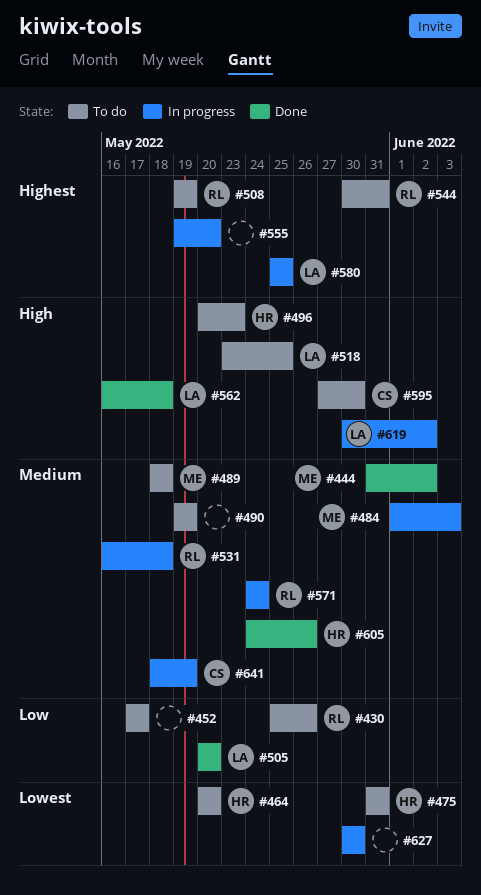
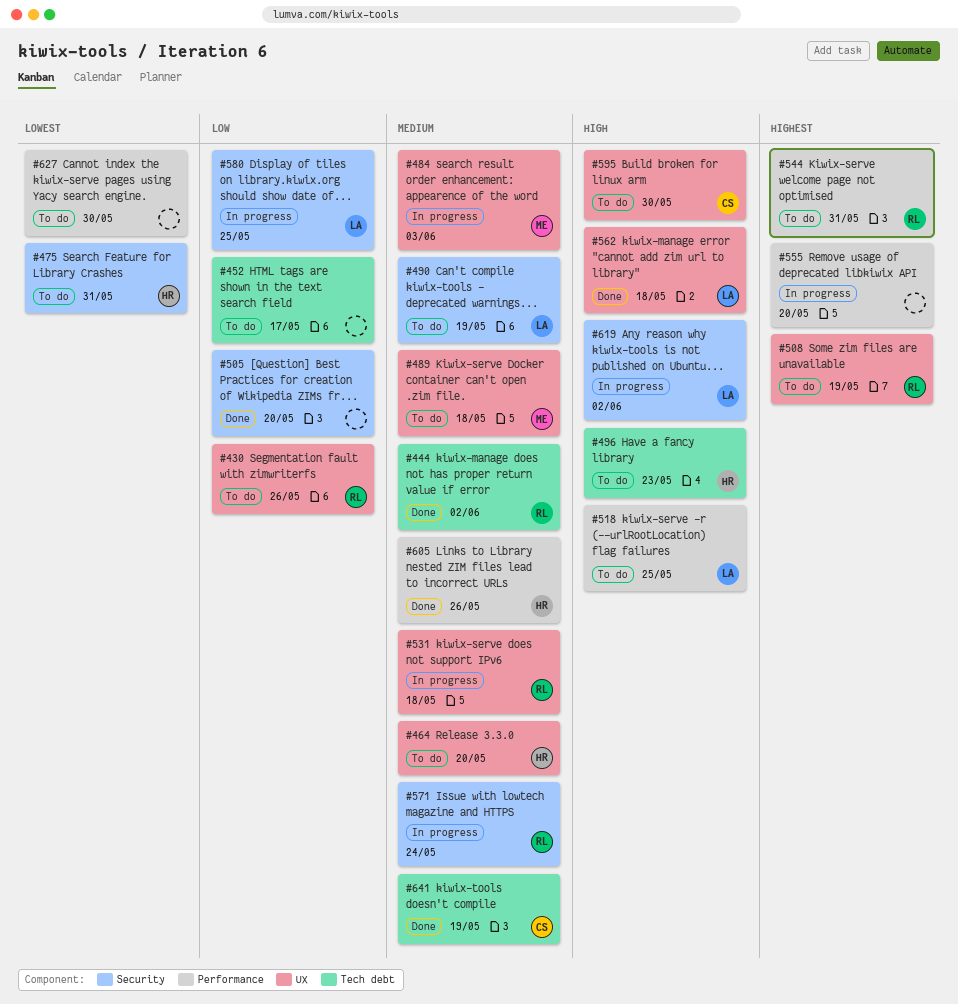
#444, owner: ME -> RL
#464, priority: Lowest -> Medium
#490, owner: none -> LA
#505, owner: LA -> none
#580, priority: Highest -> Low
#627, status: In progress -> To do
#641, status: In progress -> Done

